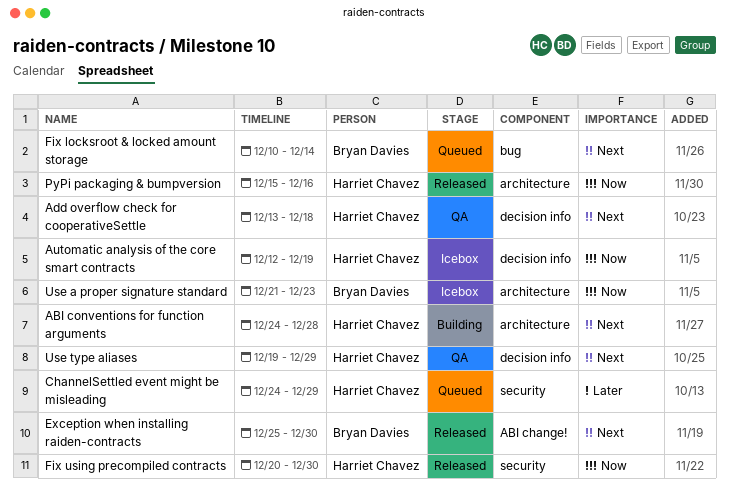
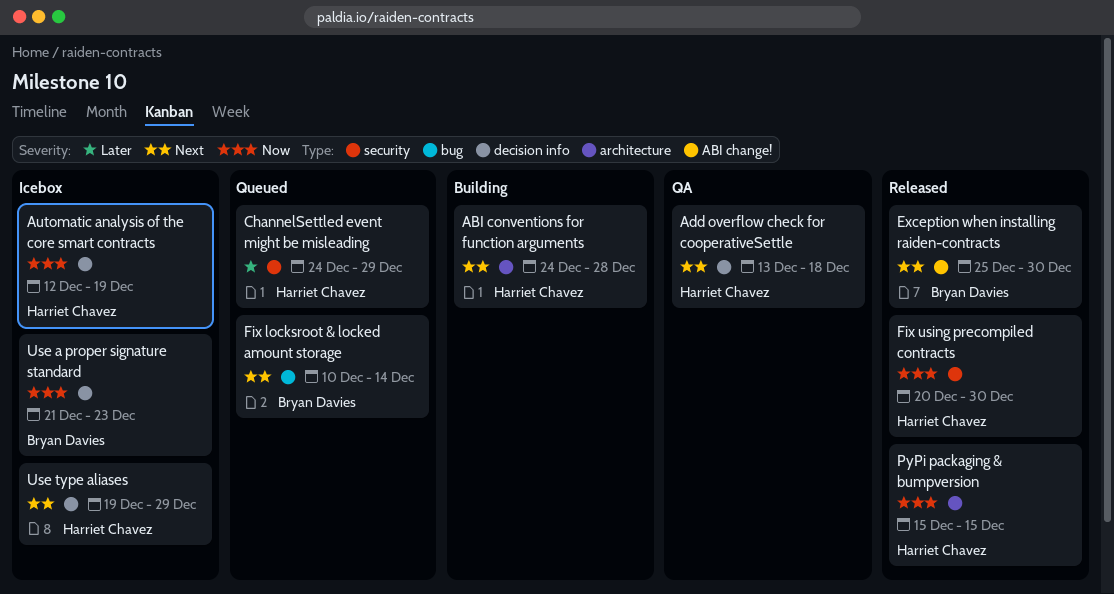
PyPi packaging & bumpversion, due: Dec 16 -> Dec 15
Use a proper signature standard, label: architecture -> decision info
Use type aliases, status: QA -> Icebox

